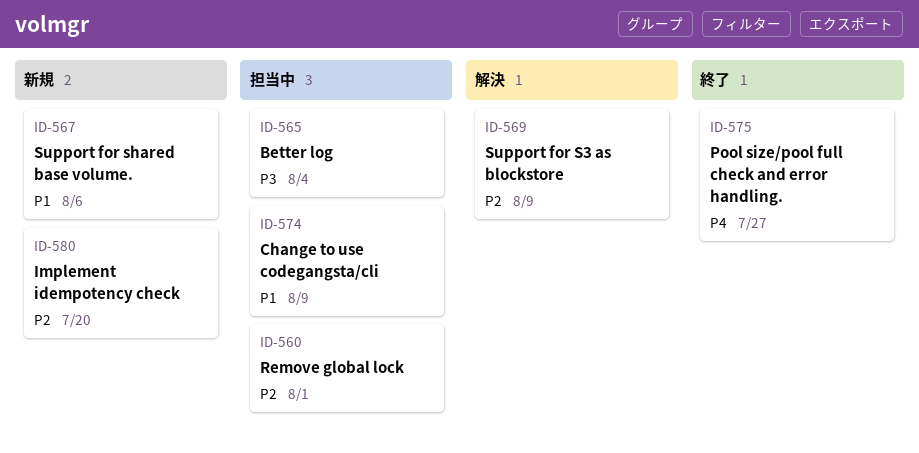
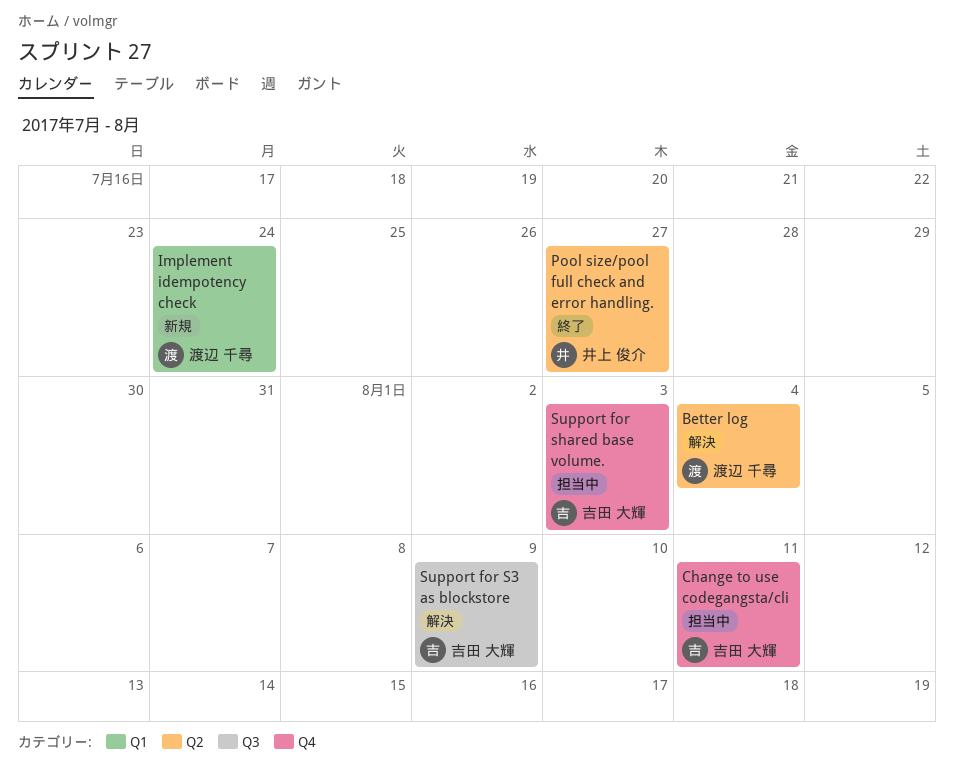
Better log, status: 担当中 -> 解決
Change to use codegangsta/cli, due: Aug 9 -> Aug 11
Implement idempotency check, due: Jul 20 -> Jul 24
Remove global lock: present -> none
Support for shared base volume., status: 新規 -> 担当中
Support for shared base volume., due: Aug 6 -> Aug 3

